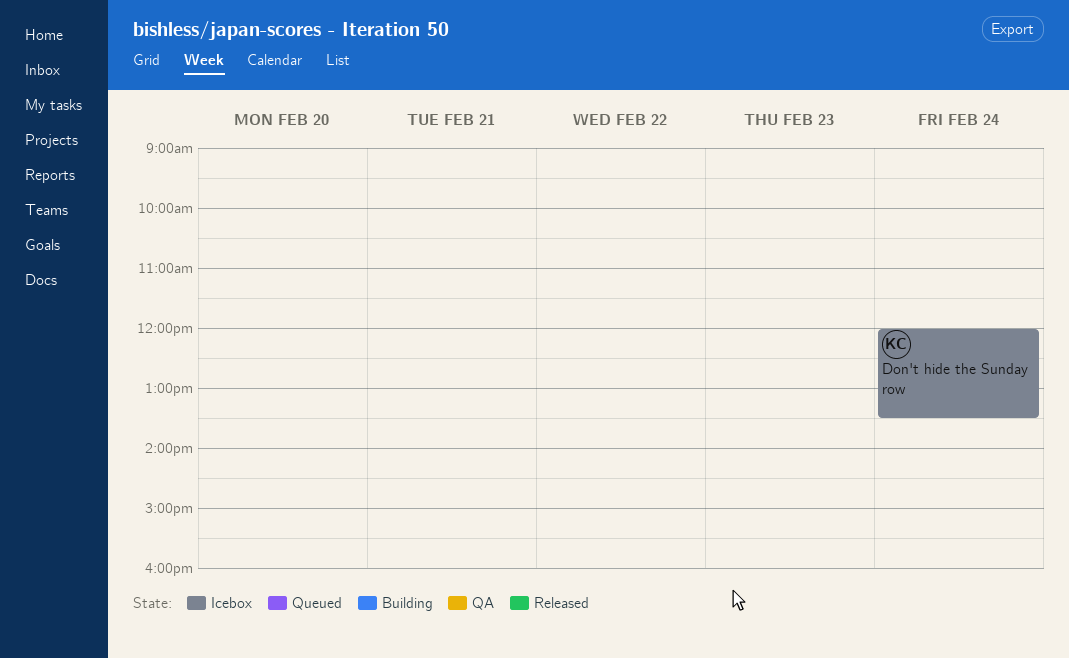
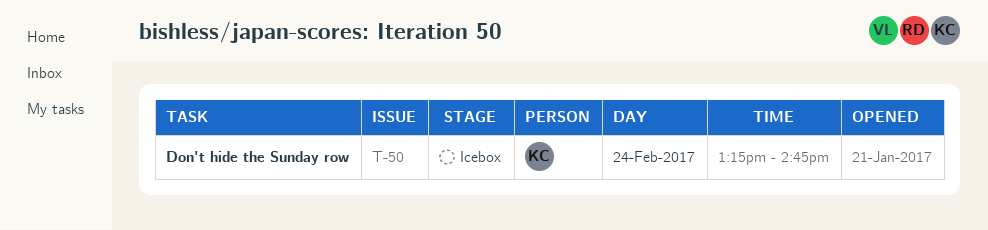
Don't hide the Sunday row, begins: 12:00 -> 13:15
Don't hide the Sunday row, ends: 13:30 -> 14:45

